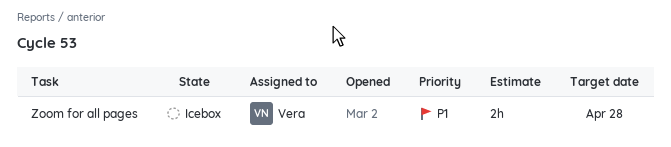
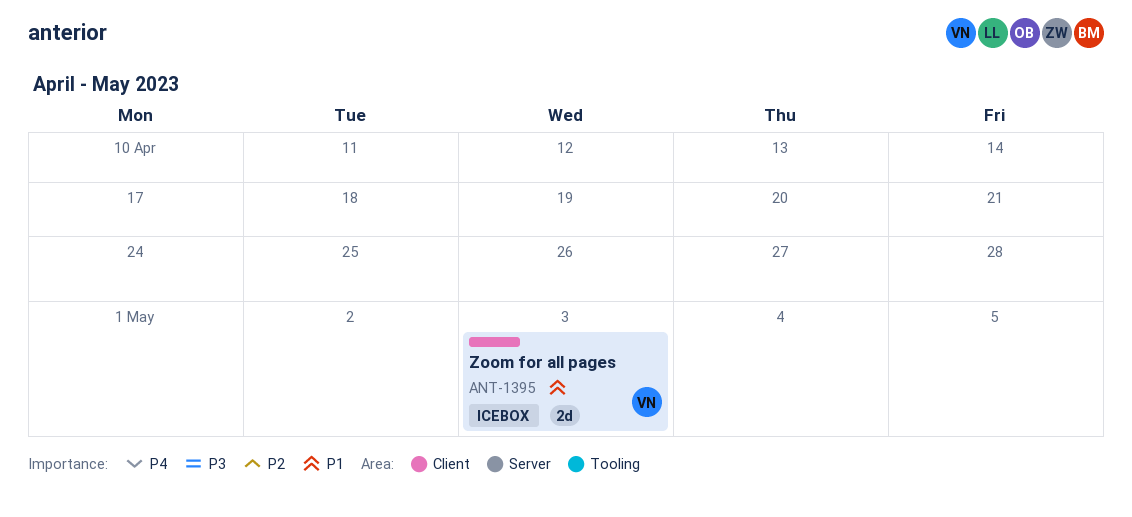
Zoom for all pages, estimate: 2h -> 2d
Zoom for all pages, due: Apr 28 -> May 3

